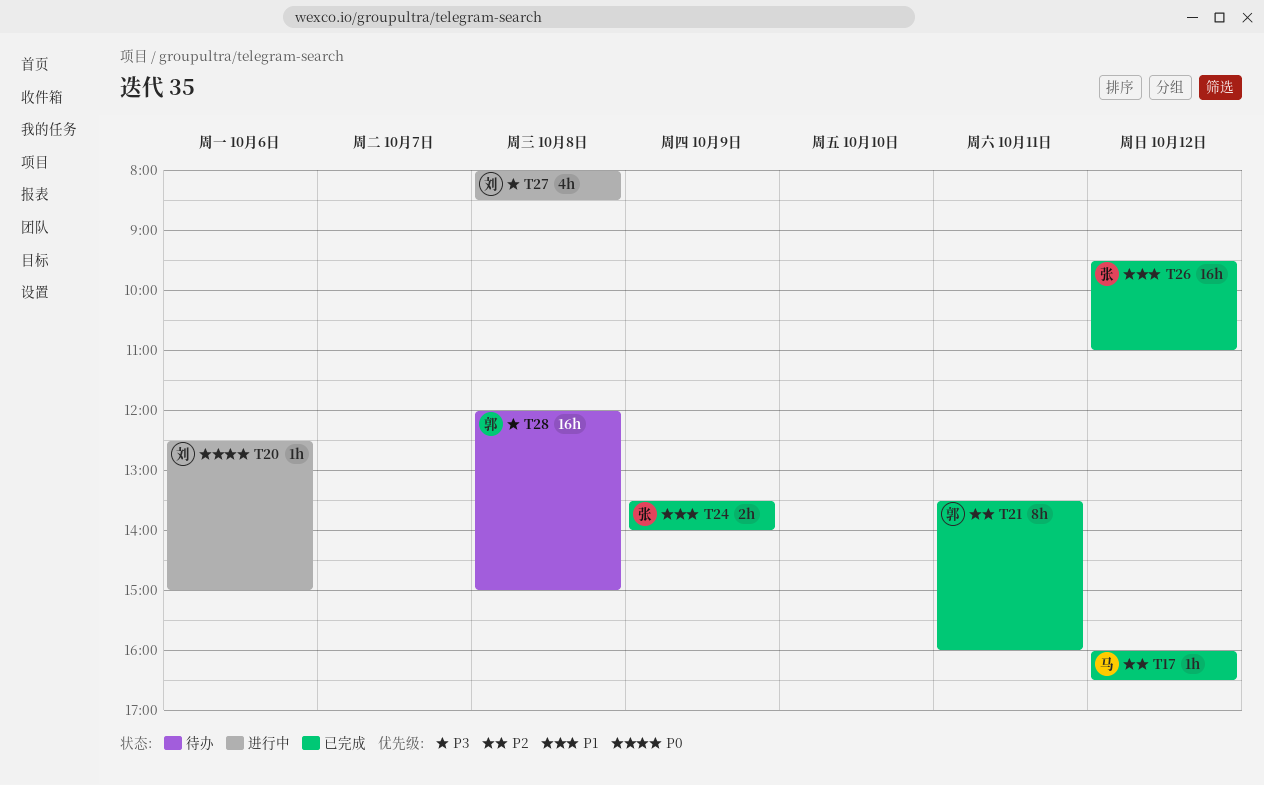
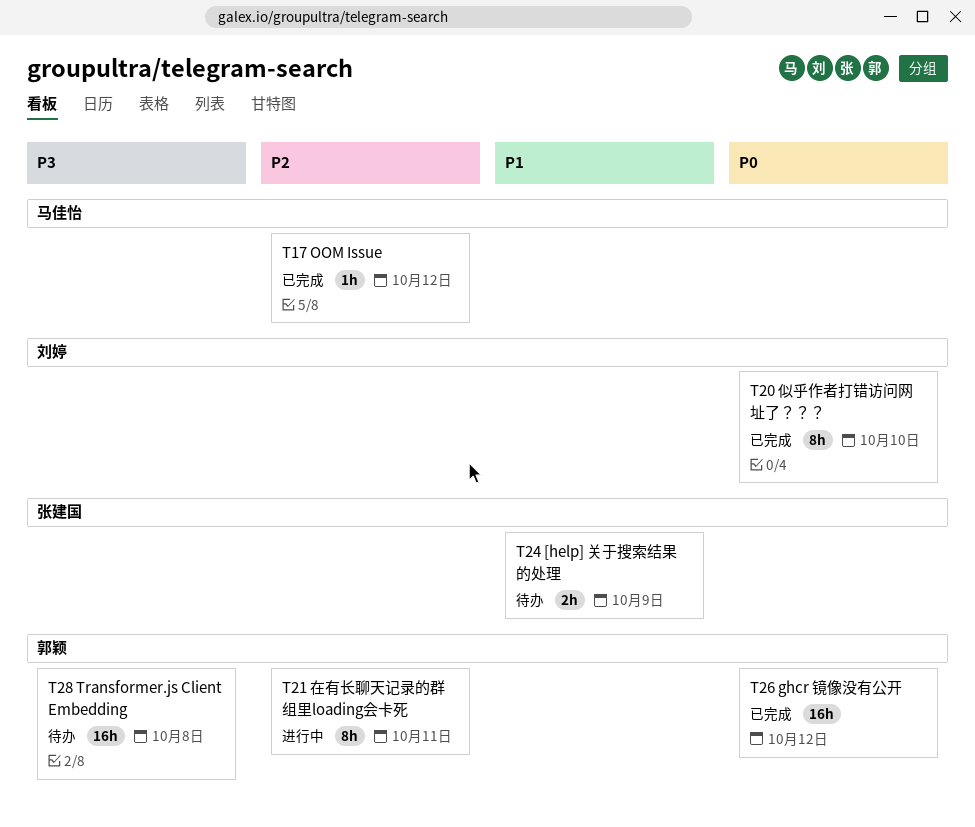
T20, status: 进行中 -> 已完成
T20, estimate: 1h -> 8h
T20, day: Oct 6 -> Oct 10
T21, status: 已完成 -> 进行中
T24, status: 已完成 -> 待办
T26, owner: 张建国 -> 郭颖
T26, priority: P1 -> P0
T27: present -> none

